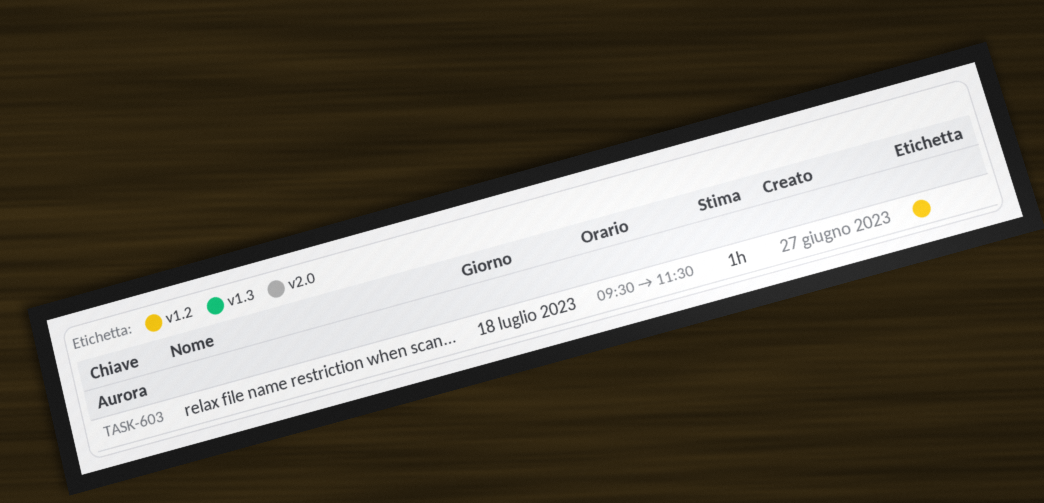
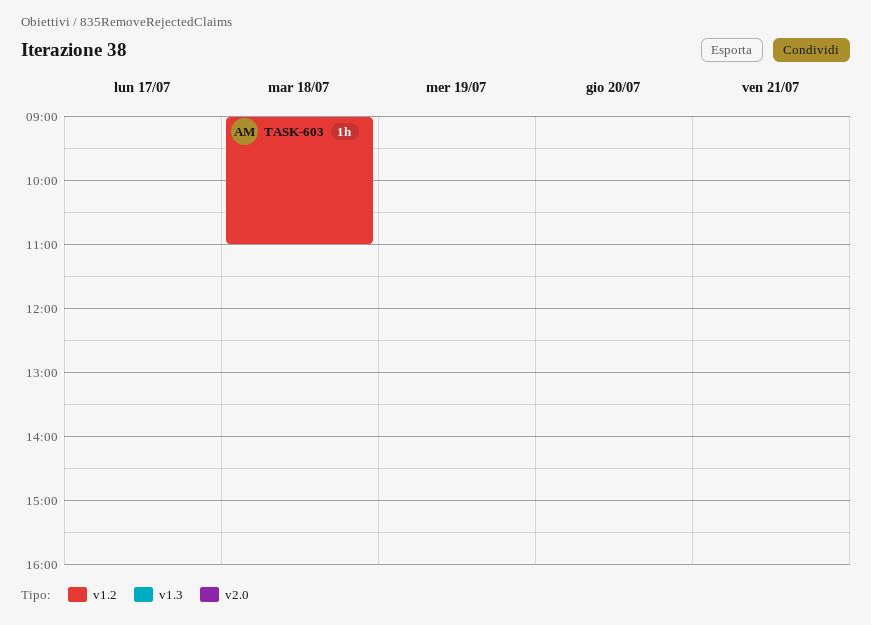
TASK-603, begins: 09:30 -> 09:00
TASK-603, ends: 11:30 -> 11:00

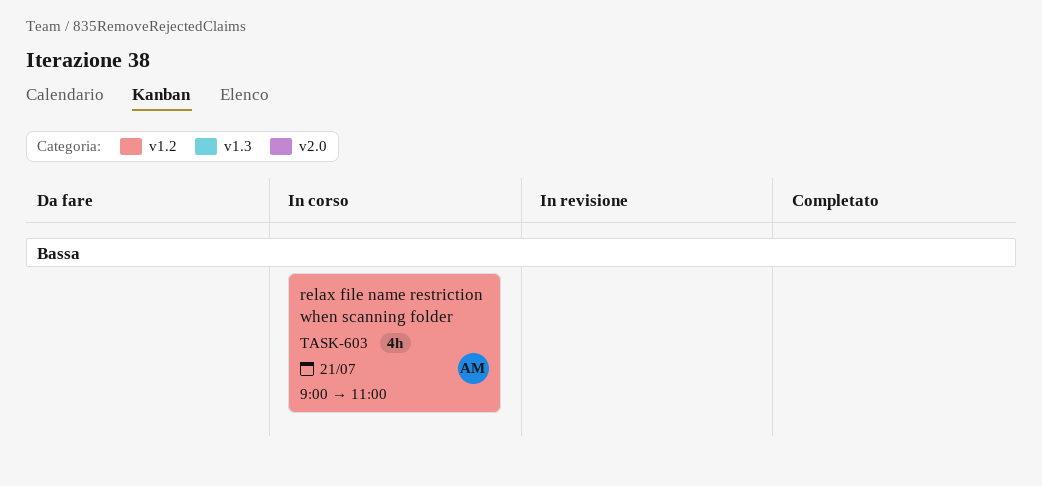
TASK-603, estimate: 1h -> 4h
TASK-603, day: Jul 18 -> Jul 21

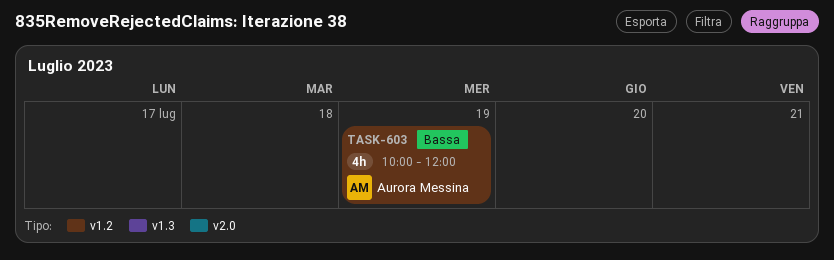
TASK-603, day: Jul 21 -> Jul 19
TASK-603, begins: 09:00 -> 10:00
TASK-603, ends: 11:00 -> 12:00

